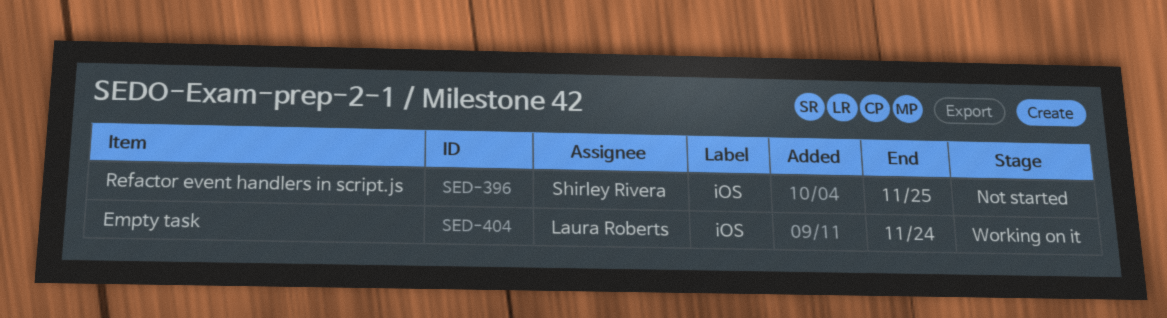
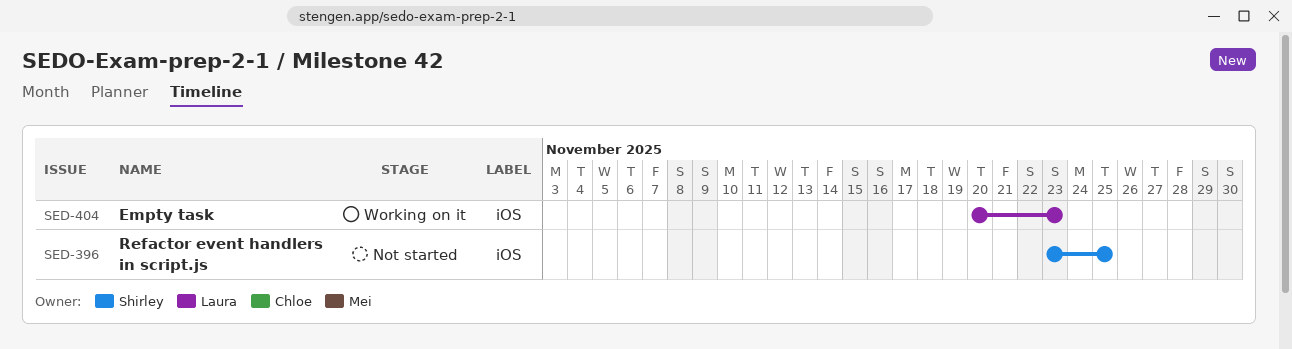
SED-404, due: Nov 24 -> Nov 23

